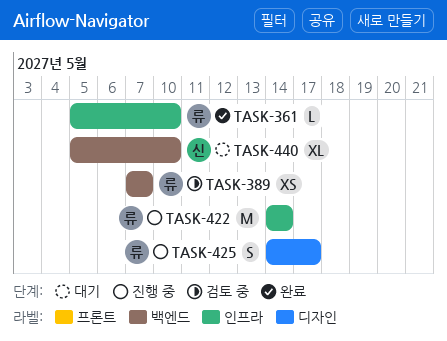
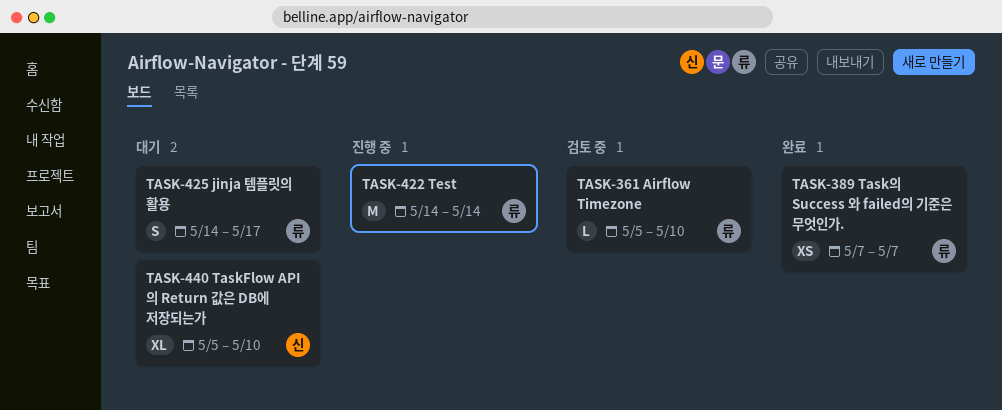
TASK-361, status: 완료 -> 검토 중
TASK-389, status: 검토 중 -> 완료
TASK-425, status: 진행 중 -> 대기

